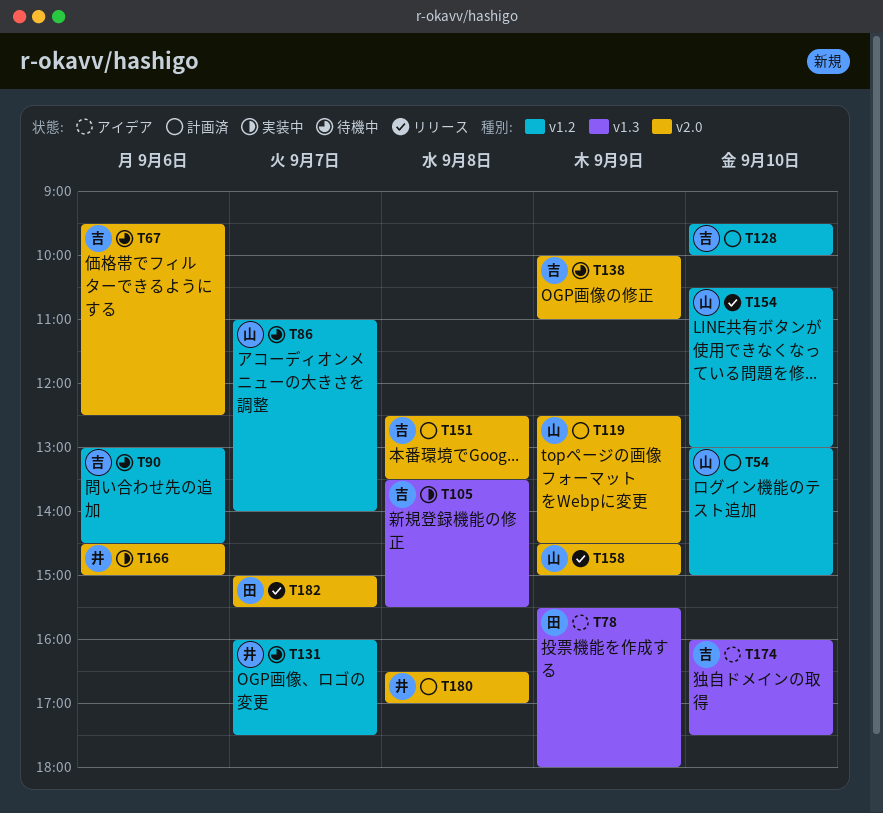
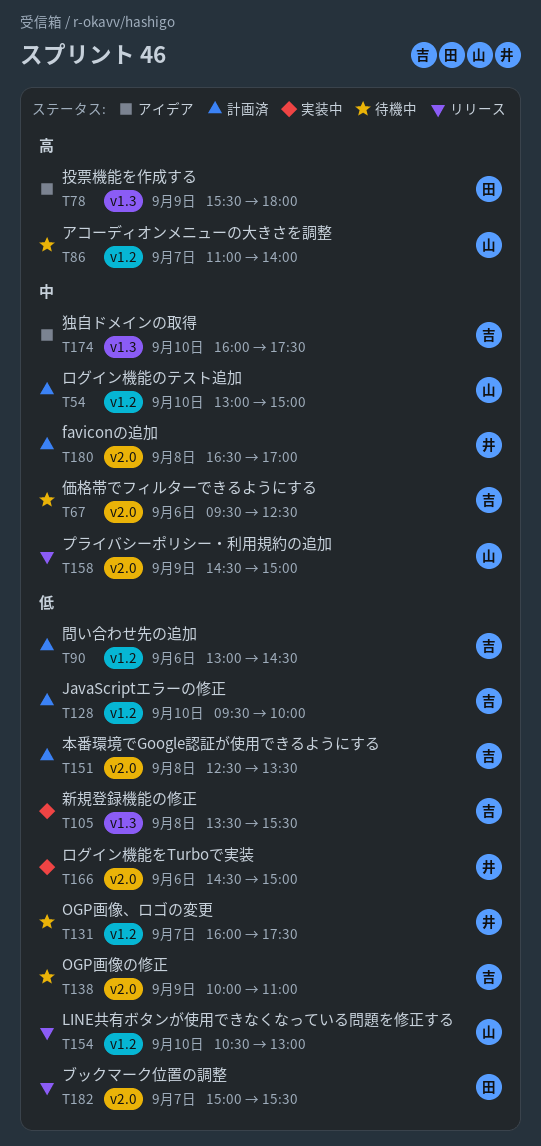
T90, status: 待機中 -> 計画済
T119: present -> none

